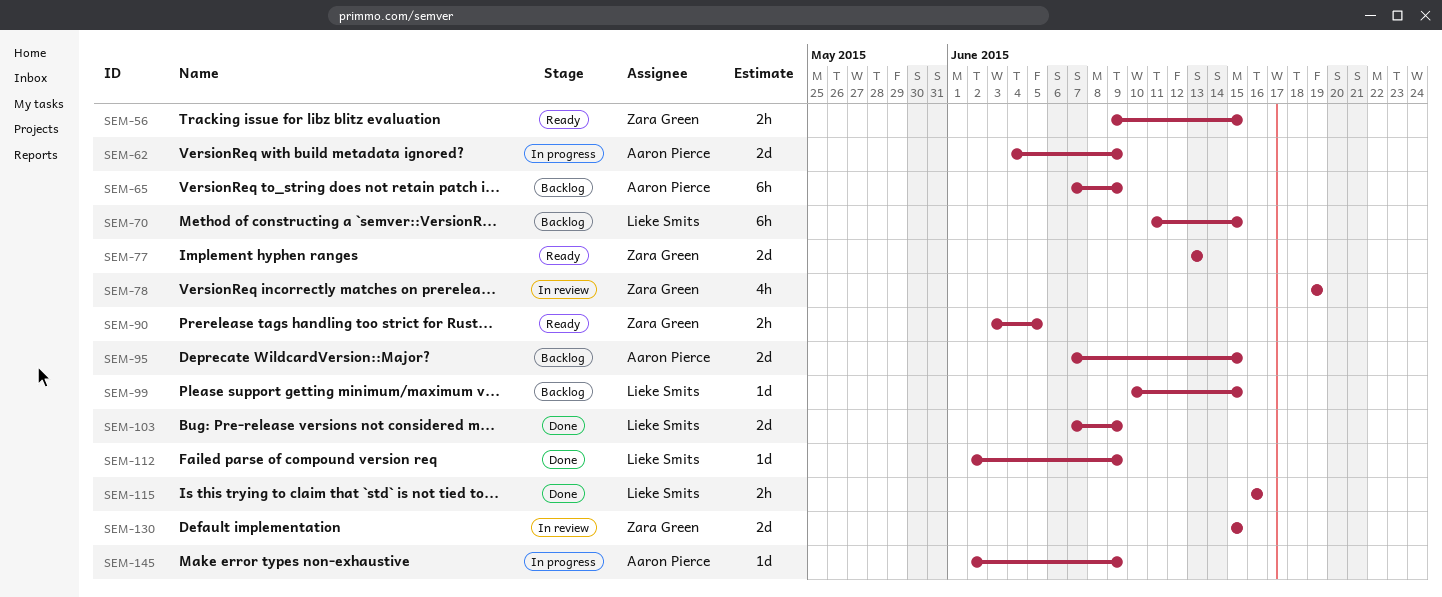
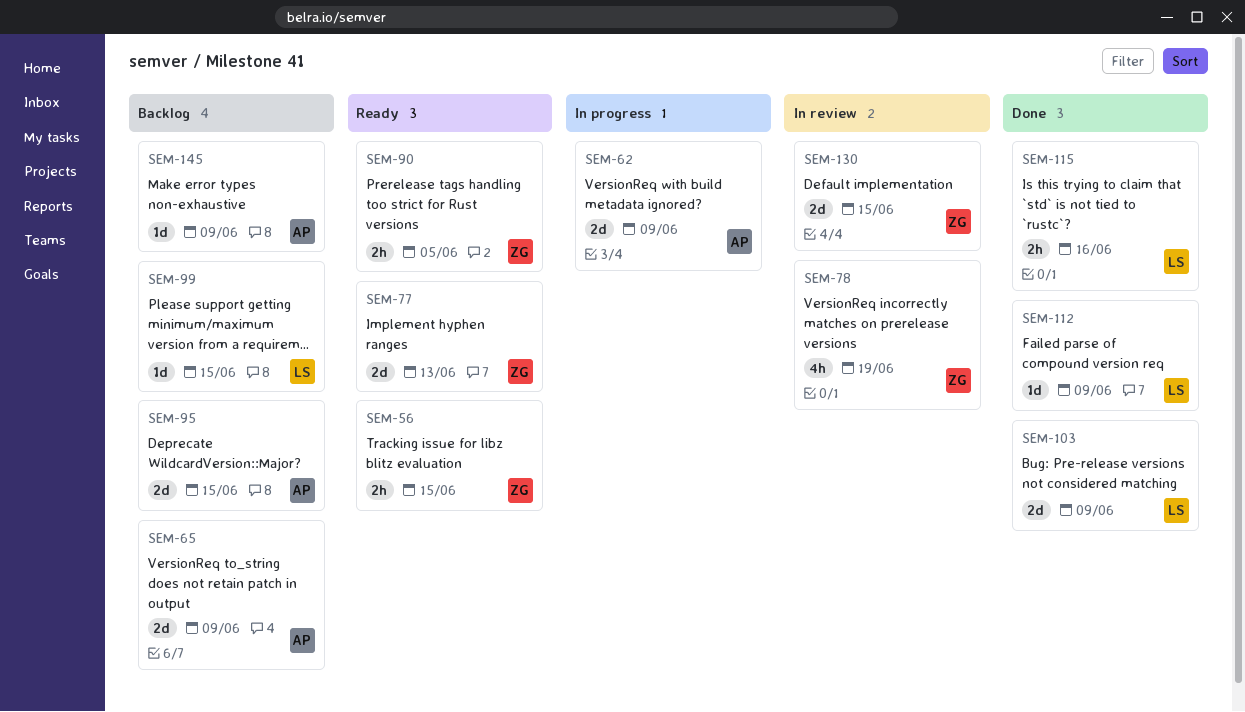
SEM-65, estimate: 6h -> 2d
SEM-70: present -> none
SEM-145, status: In progress -> Backlog

